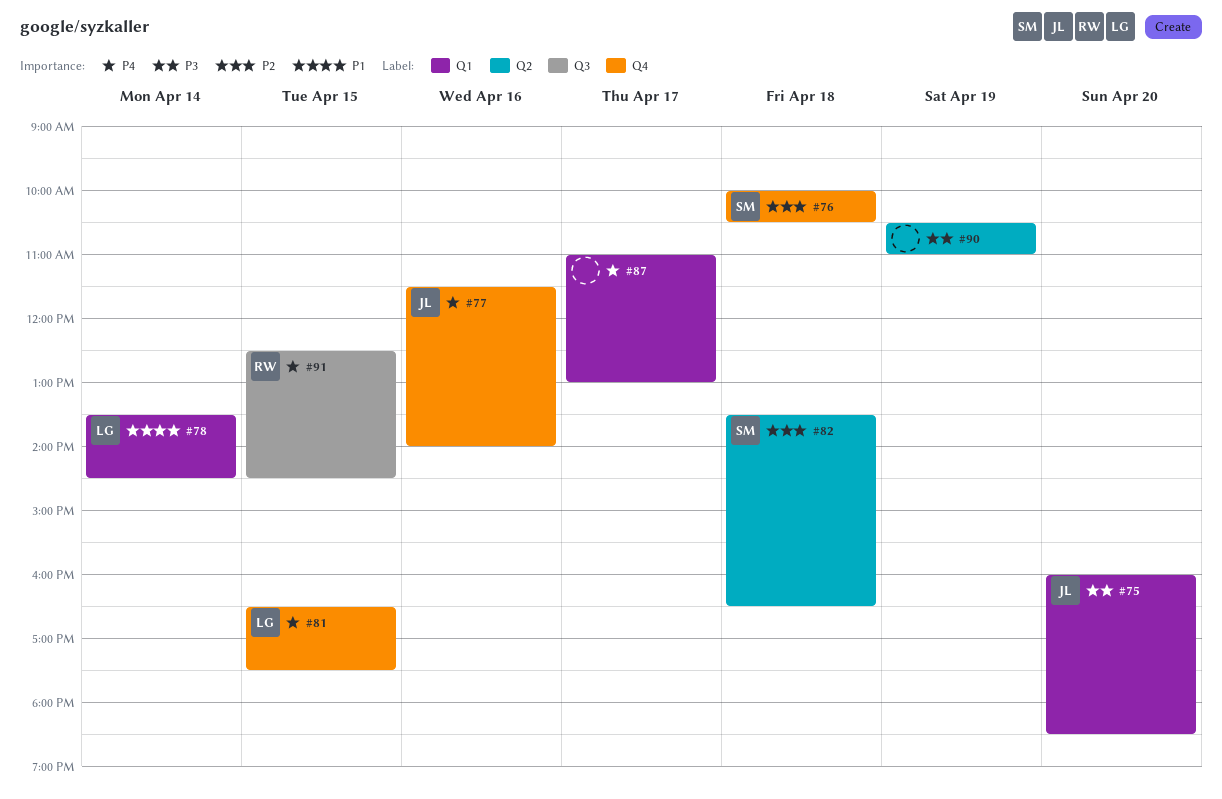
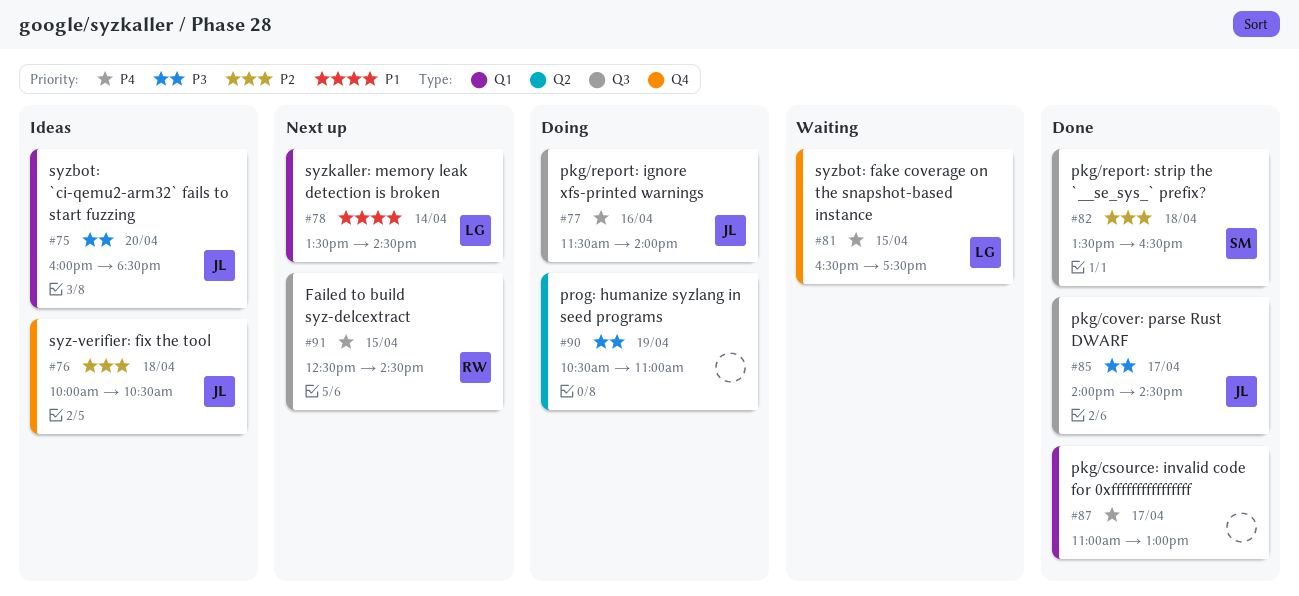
#76, owner: SM -> JL
#77, label: Q4 -> Q3
#82, label: Q2 -> Q3
#85: none -> present

